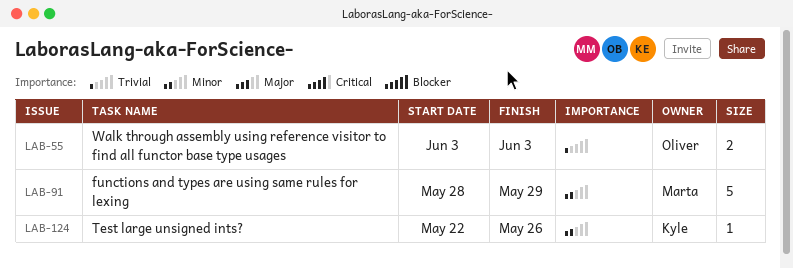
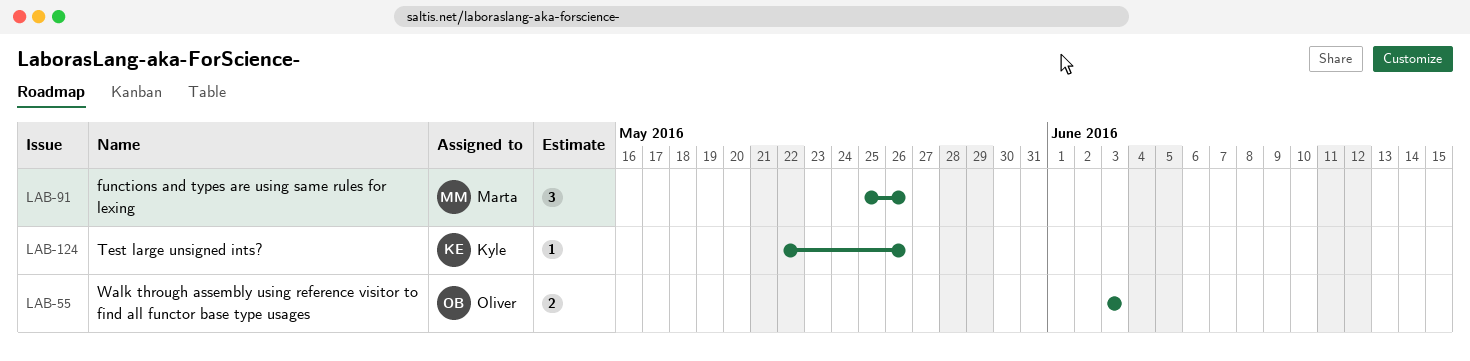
LAB-91, estimate: 5 -> 3
LAB-91, start: May 28 -> May 25
LAB-91, due: May 29 -> May 26

